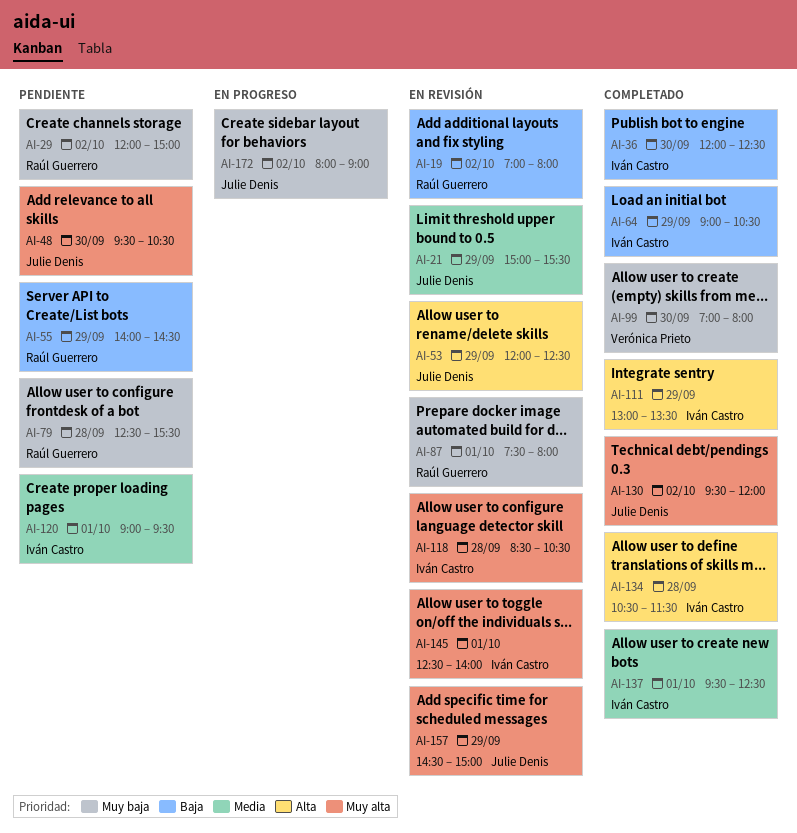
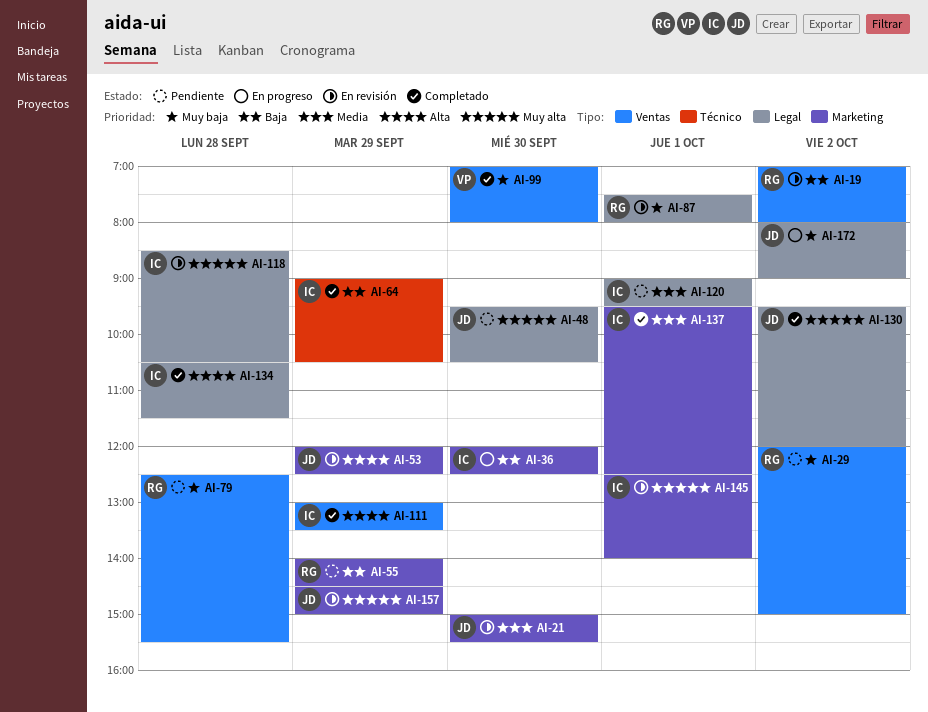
AI-21, day: Sep 29 -> Sep 30
AI-36, status: Completado -> En progreso

